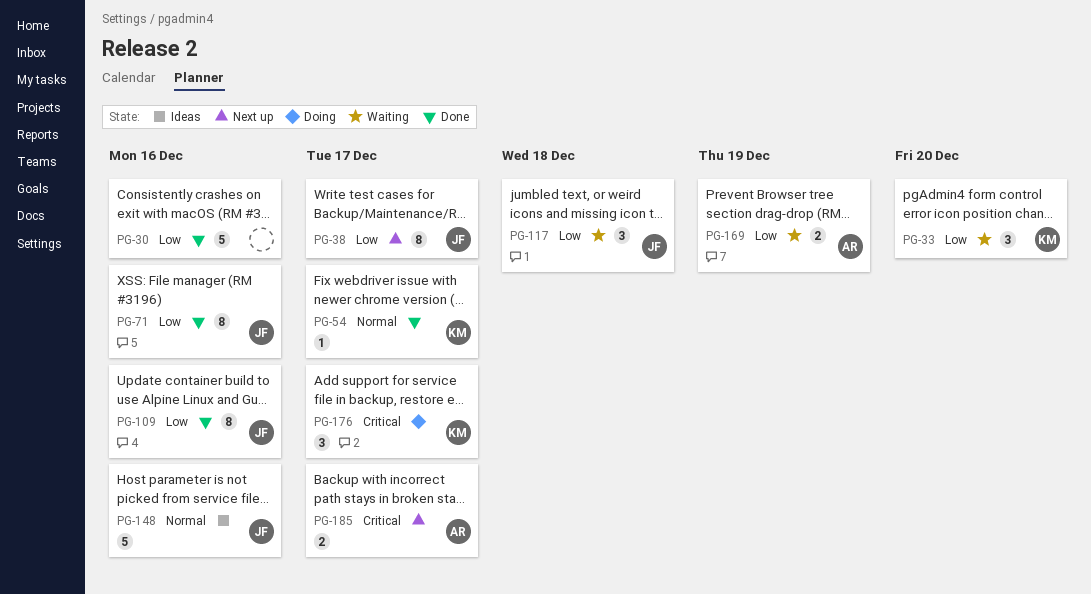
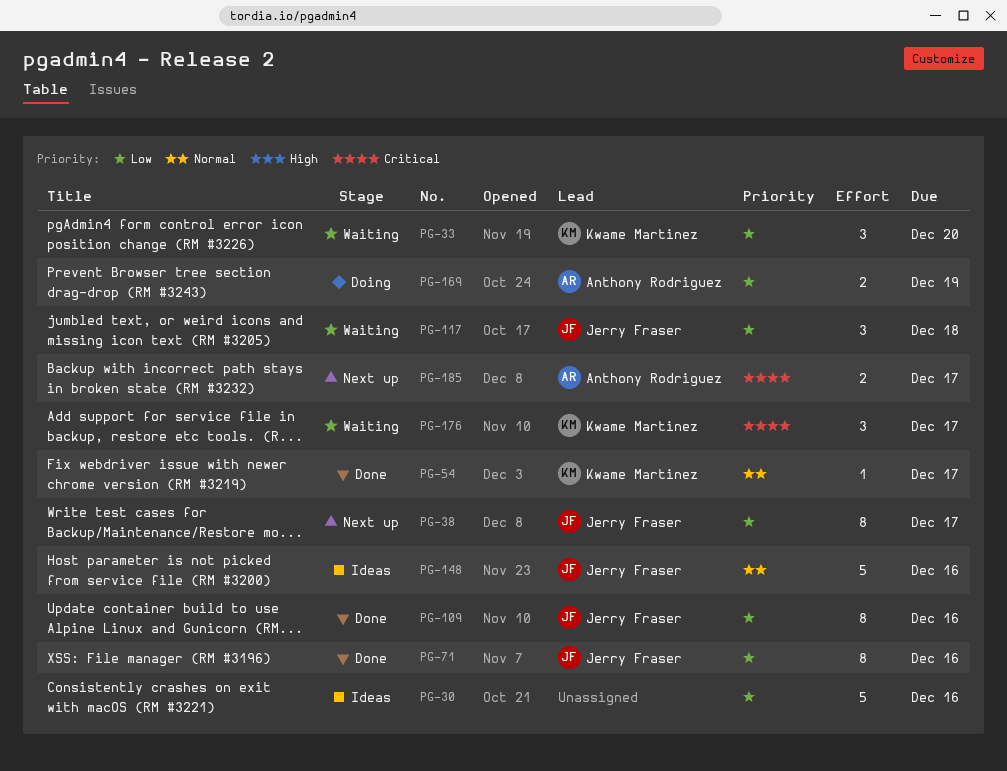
PG-30, status: Done -> Ideas
PG-169, status: Waiting -> Doing
PG-176, status: Doing -> Waiting

